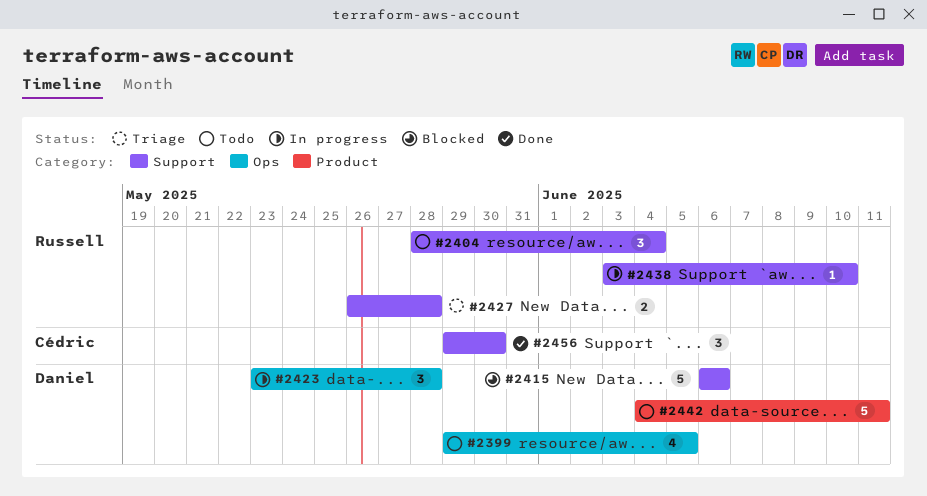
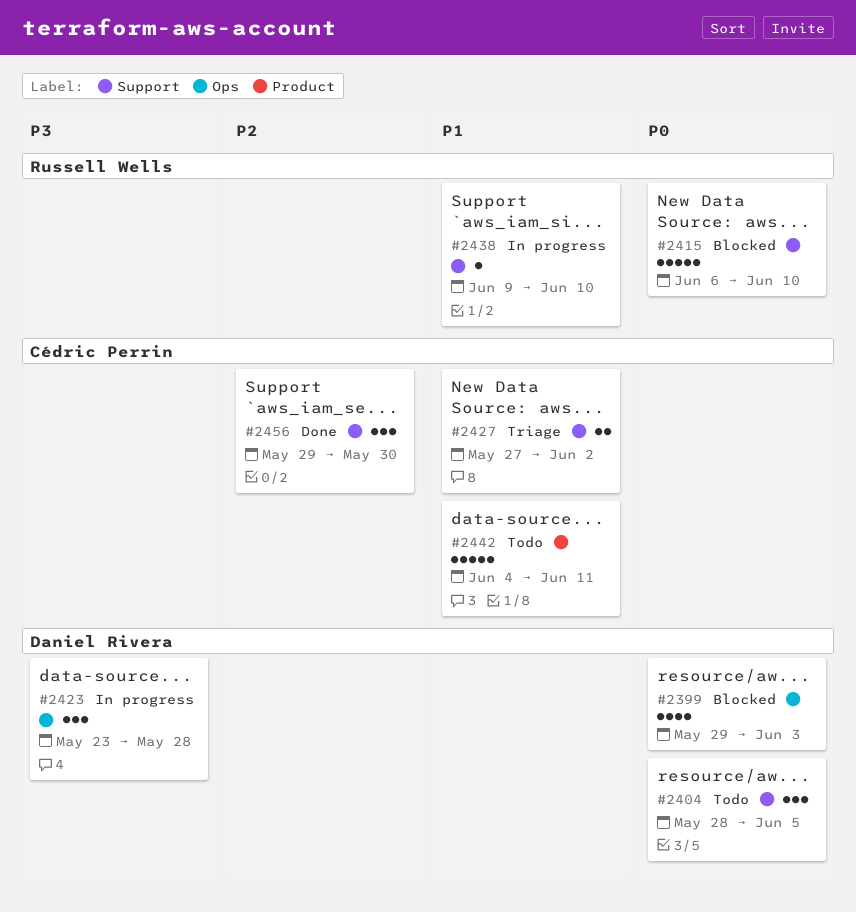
#2399, status: Todo -> Blocked
#2399, due: Jun 5 -> Jun 3
#2404, owner: Russell Wells -> Daniel Rivera
#2404, due: Jun 4 -> Jun 5
#2415, owner: Daniel Rivera -> Russell Wells
#2415, due: Jun 6 -> Jun 10
#2427, owner: Russell Wells -> Cédric Perrin
#2427, start: May 26 -> May 27
#2427, due: May 28 -> Jun 2
#2438, start: Jun 3 -> Jun 9
#2442, owner: Daniel Rivera -> Cédric Perrin

